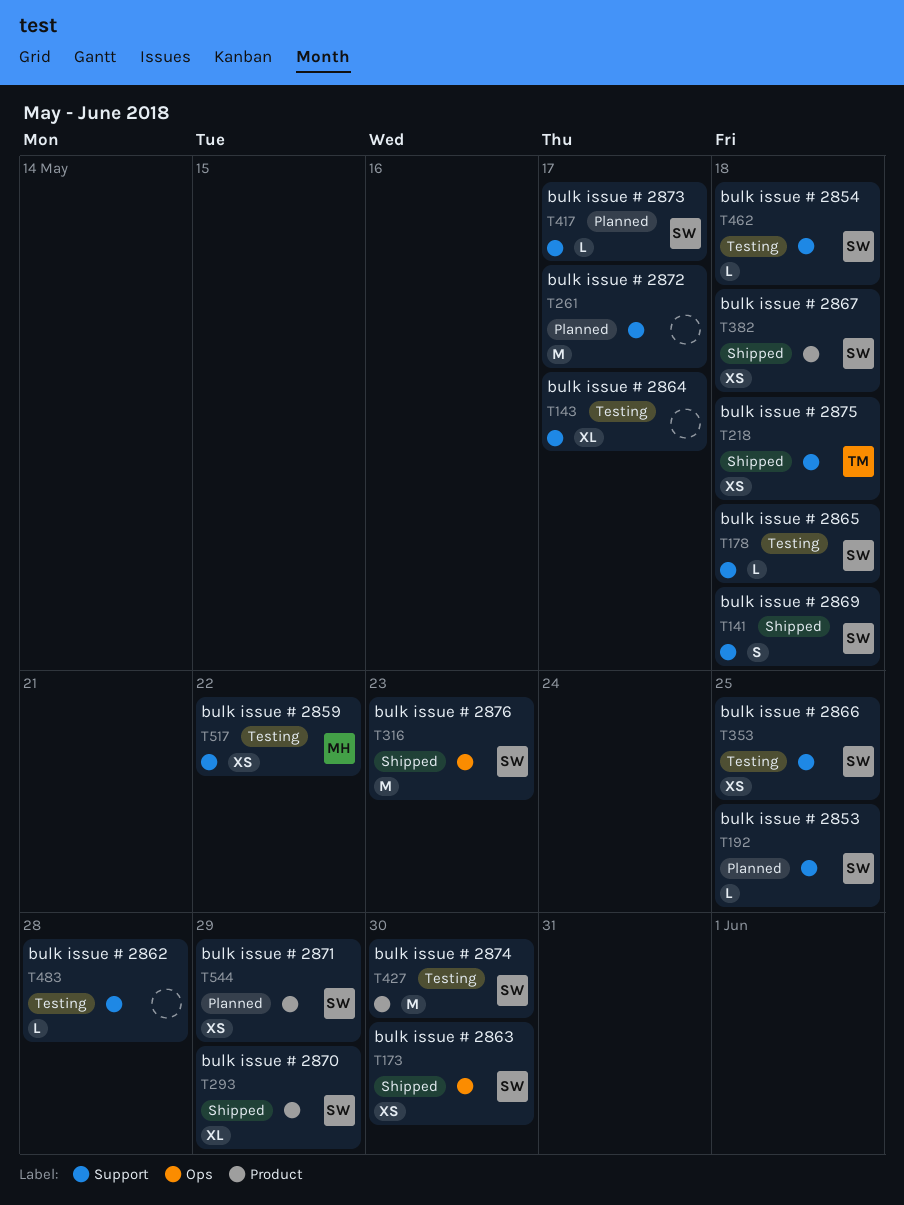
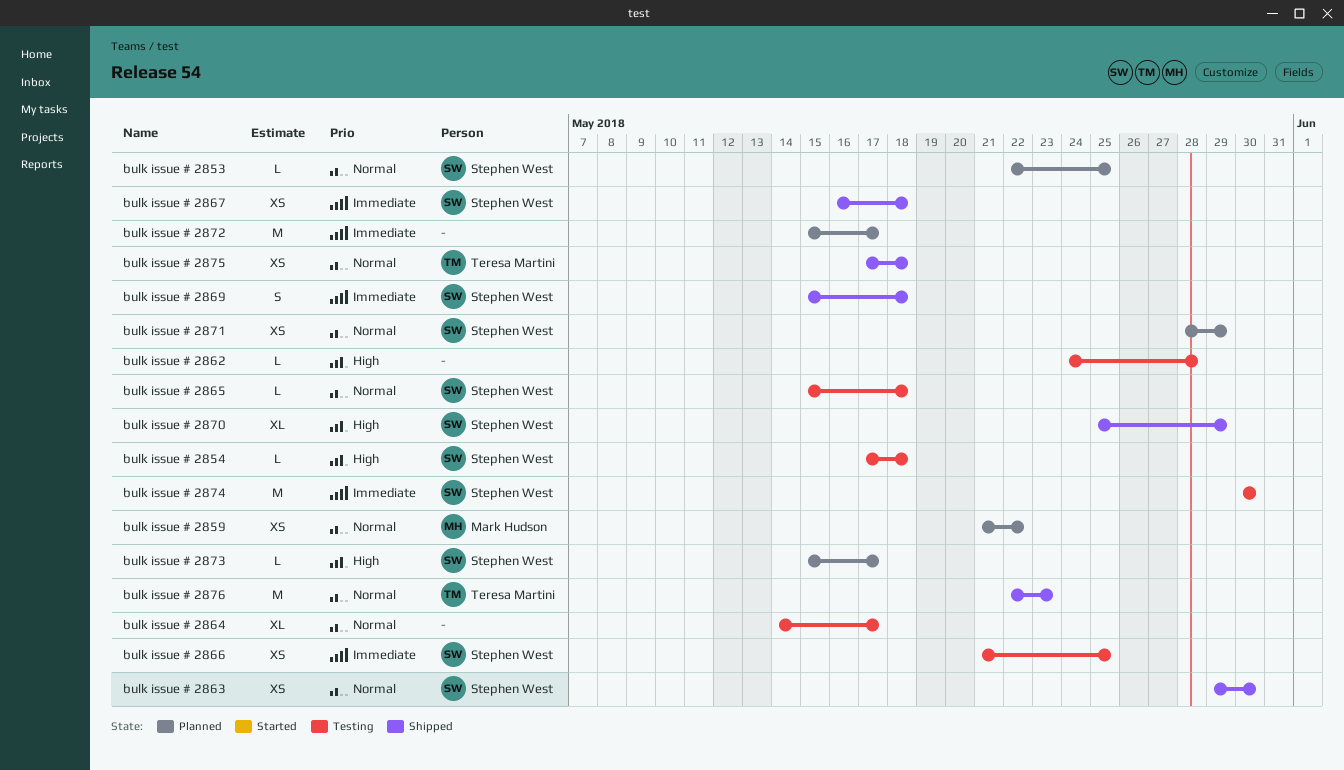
bulk issue # 2859, status: Testing -> Planned
bulk issue # 2876, owner: Stephen West -> Teresa Martini

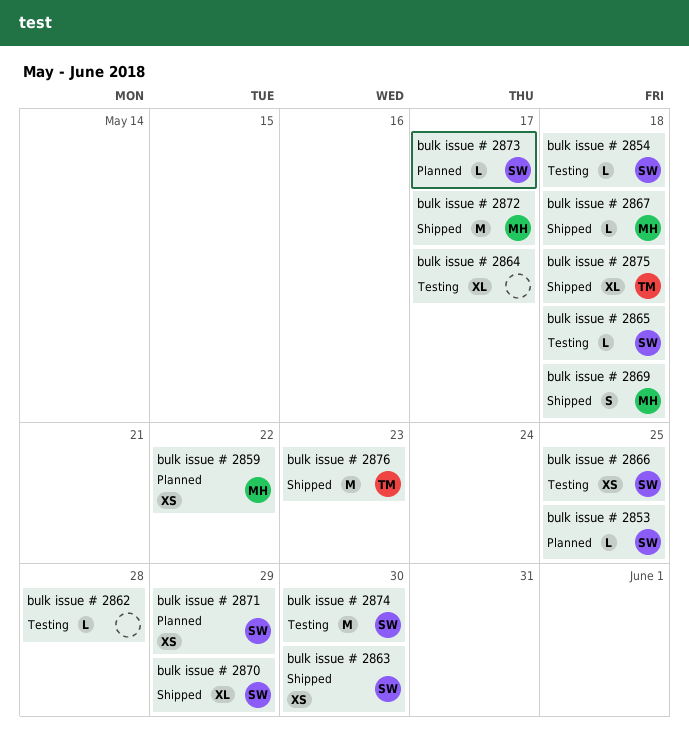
bulk issue # 2867, owner: Stephen West -> Mark Hudson
bulk issue # 2867, estimate: XS -> L
bulk issue # 2869, owner: Stephen West -> Mark Hudson
bulk issue # 2872, status: Planned -> Shipped
bulk issue # 2872, owner: none -> Mark Hudson
bulk issue # 2875, estimate: XS -> XL

